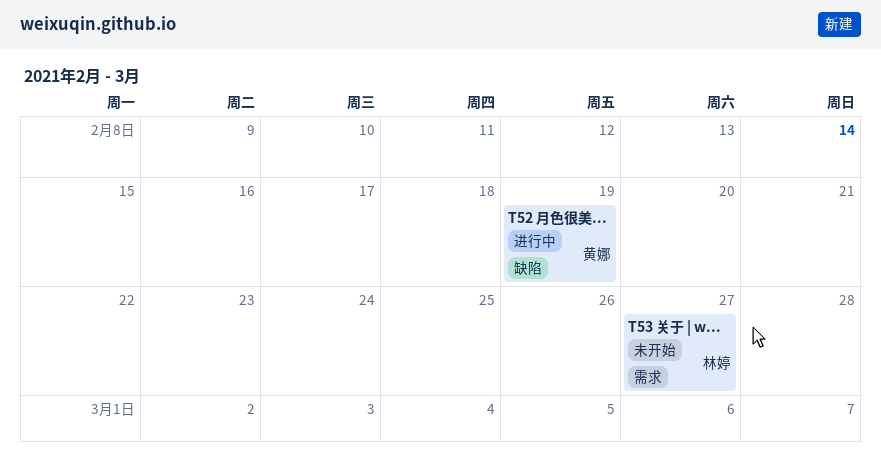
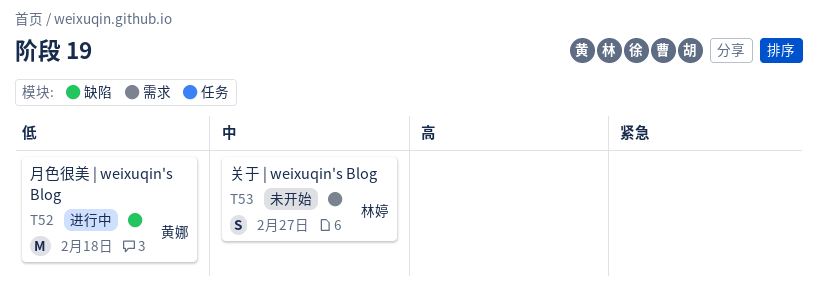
T52, due: Feb 19 -> Feb 18

